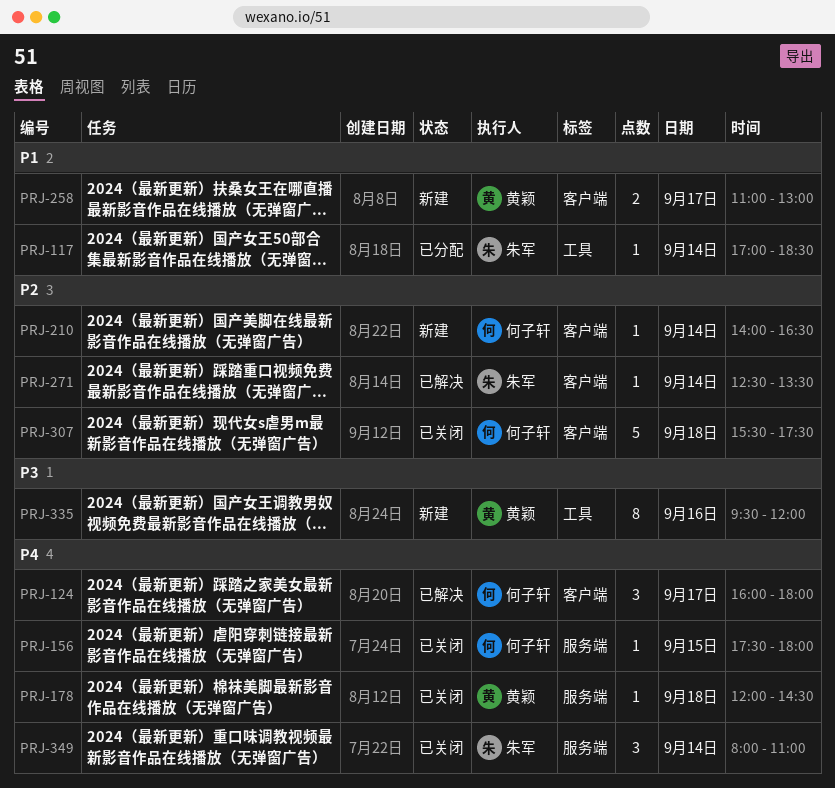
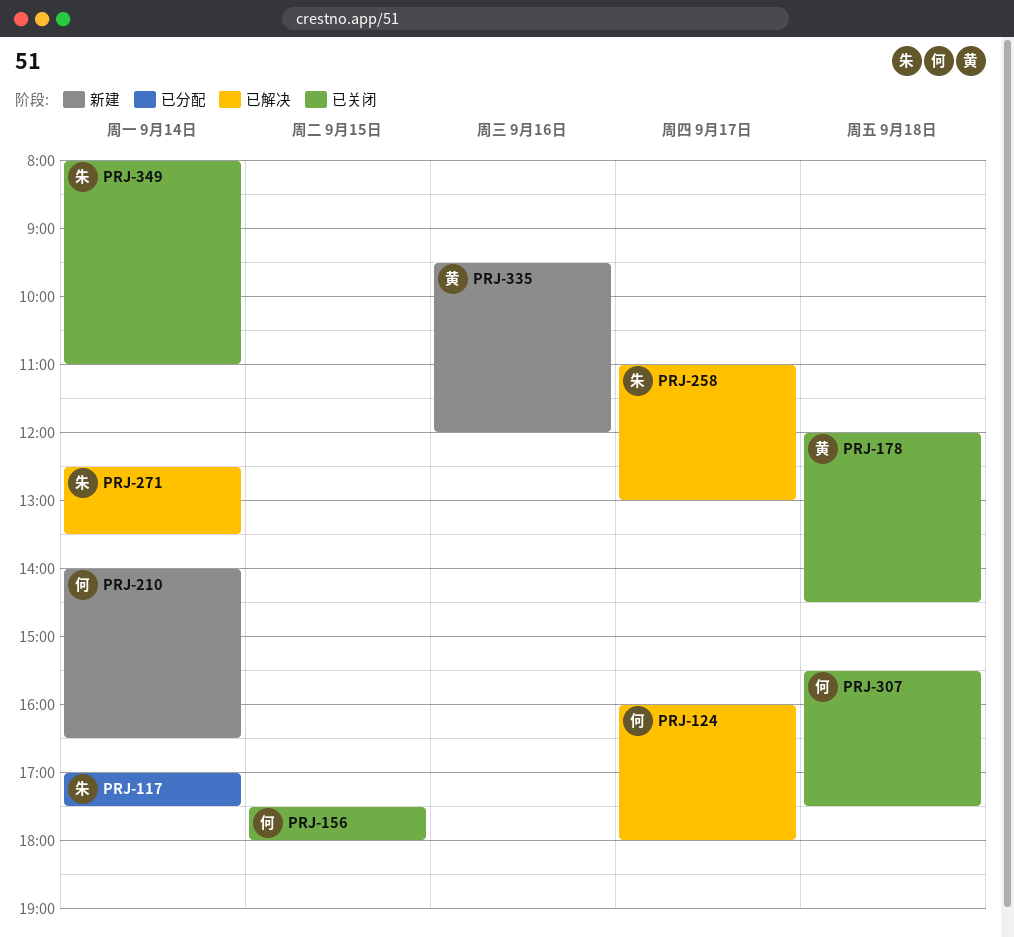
PRJ-117, ends: 18:30 -> 17:30
PRJ-258, status: 新建 -> 已解决
PRJ-258, owner: 黄颖 -> 朱军

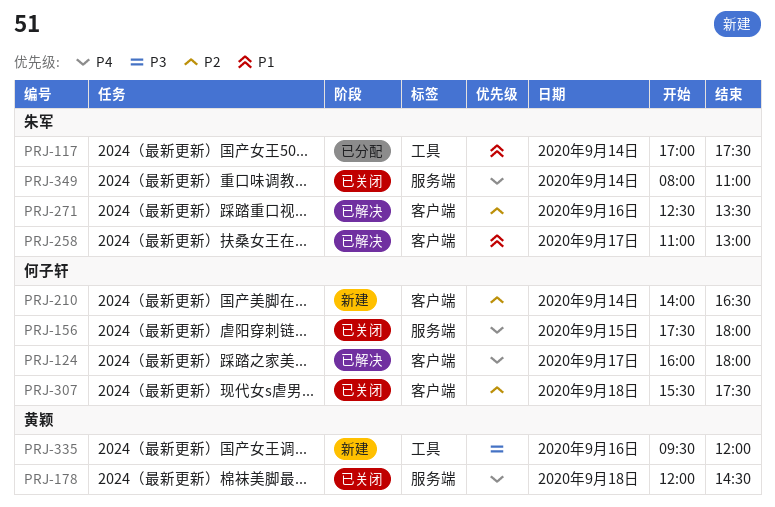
PRJ-271, day: Sep 14 -> Sep 16

